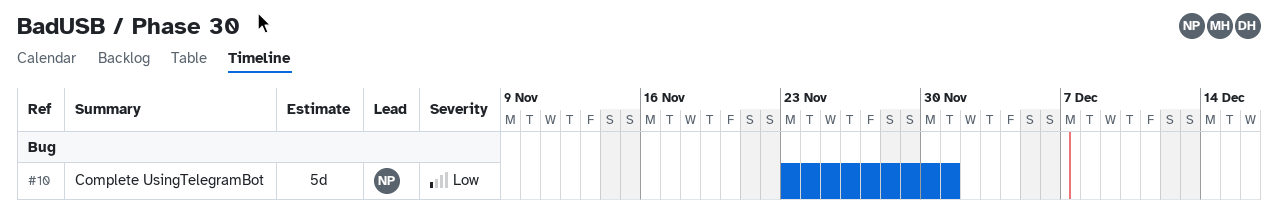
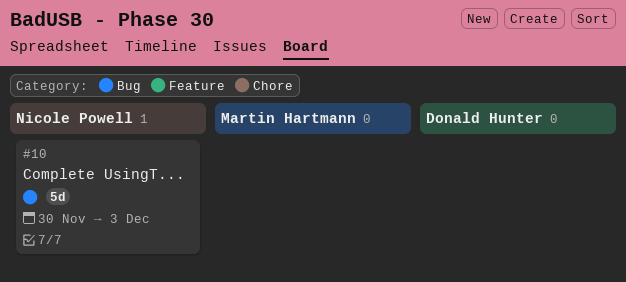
#10, start: Nov 23 -> Nov 30
#10, due: Dec 1 -> Dec 3

